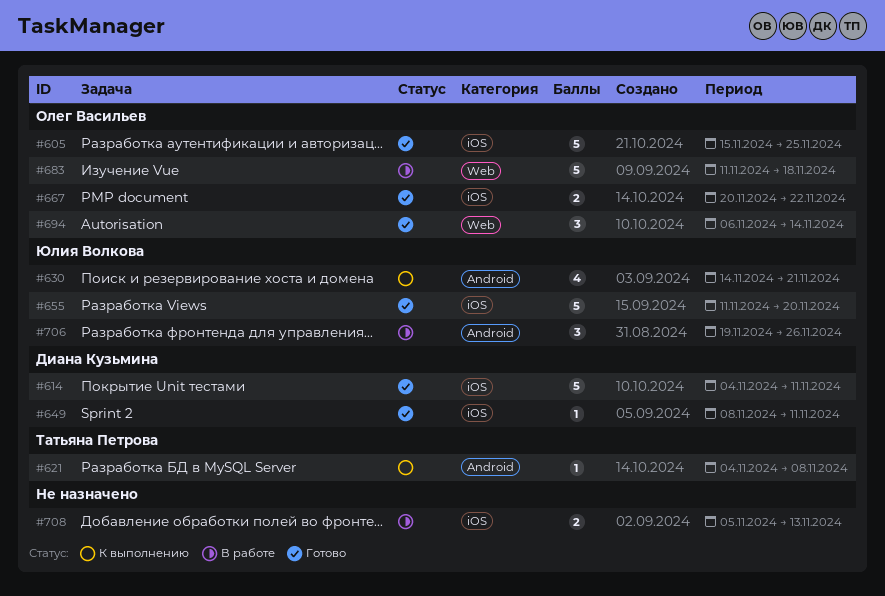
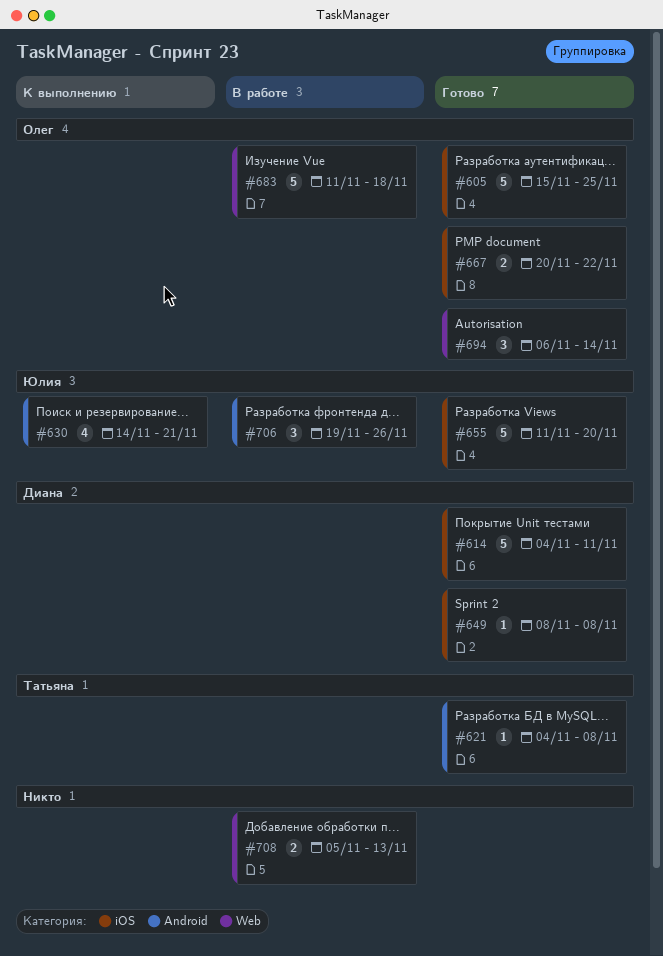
#621, status: К выполнению -> Готово
#649, due: Nov 11 -> Nov 8
#708, label: iOS -> Web

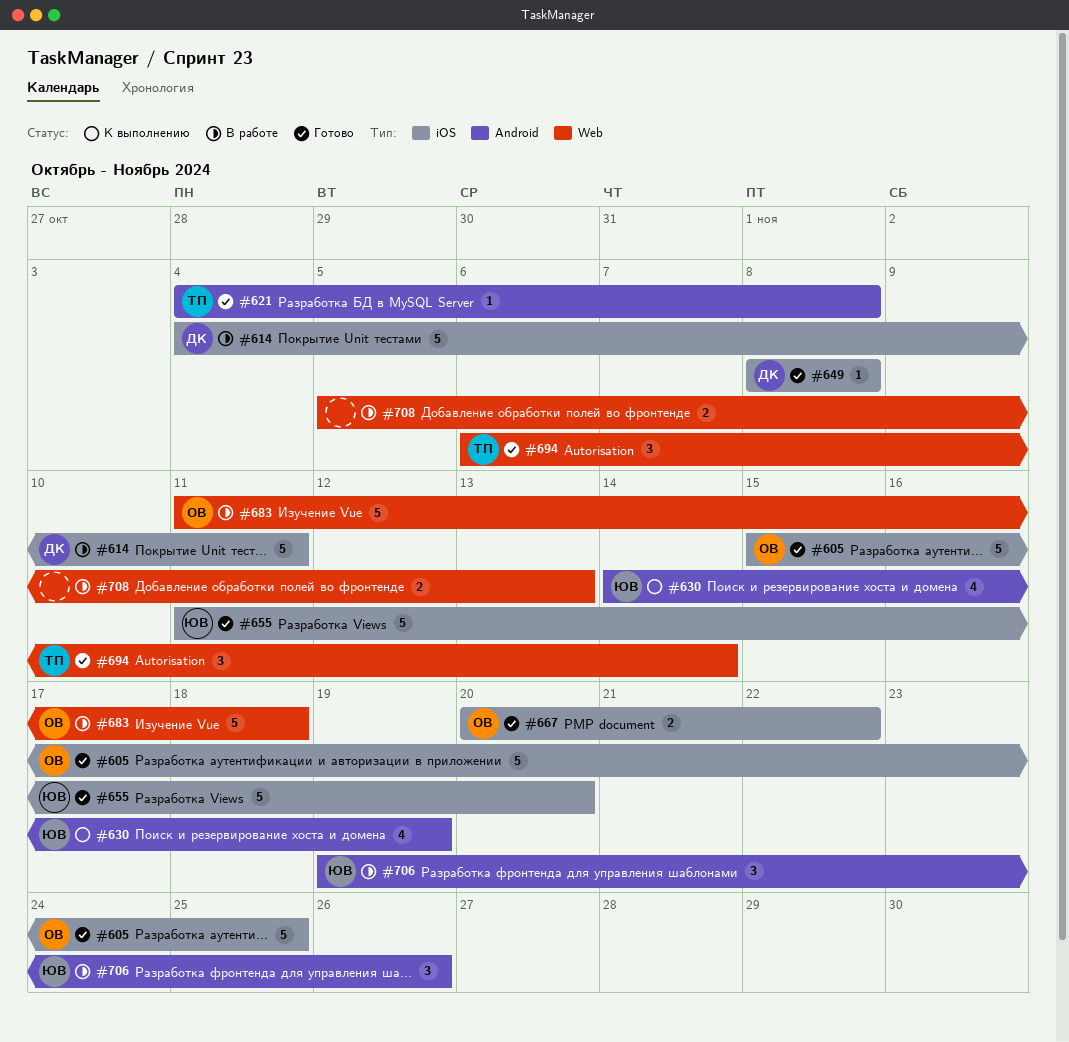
#614, status: Готово -> В работе
#630, due: Nov 21 -> Nov 19
#694, owner: Олег -> Татьяна

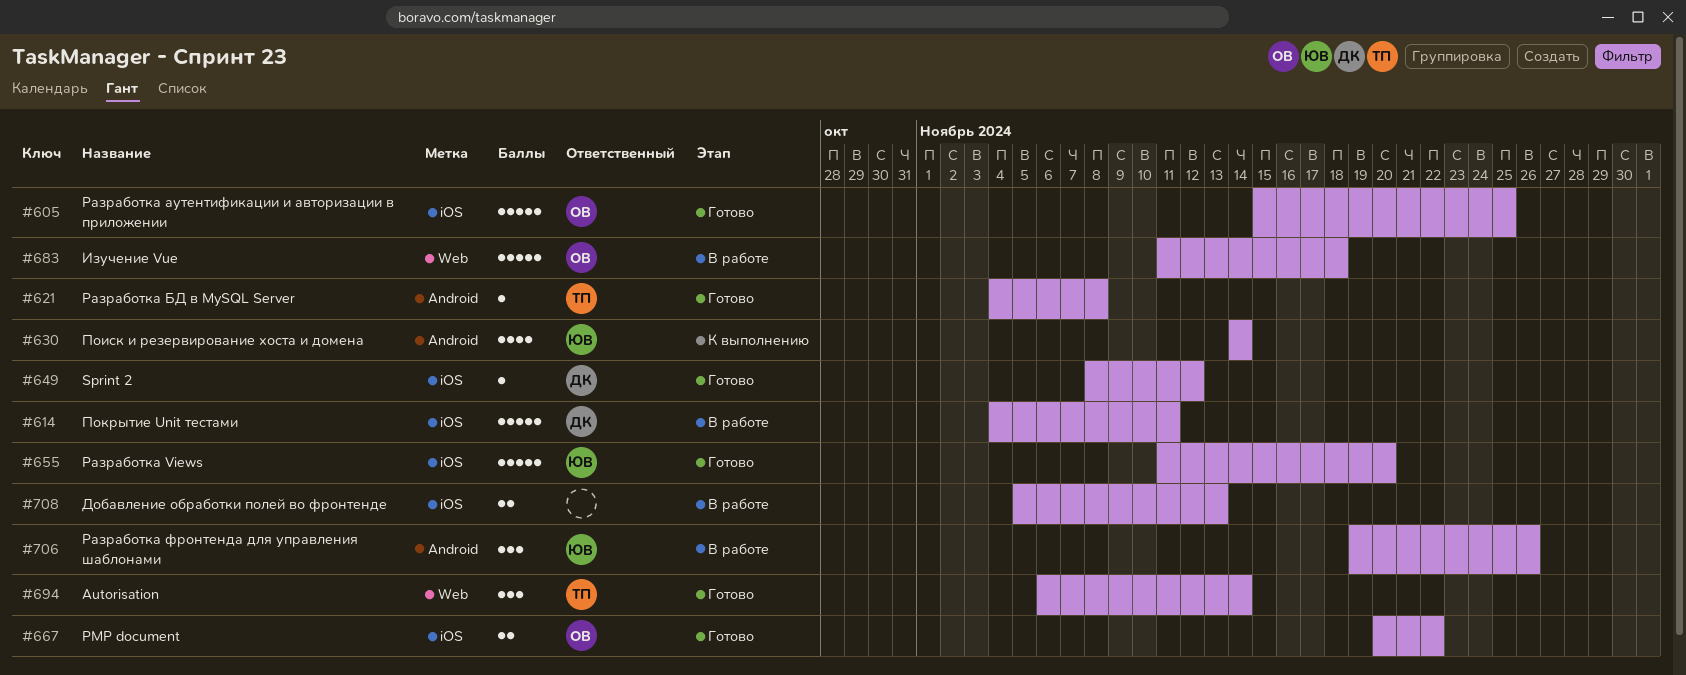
#630, due: Nov 19 -> Nov 14
#649, due: Nov 8 -> Nov 12
#708, label: Web -> iOS

